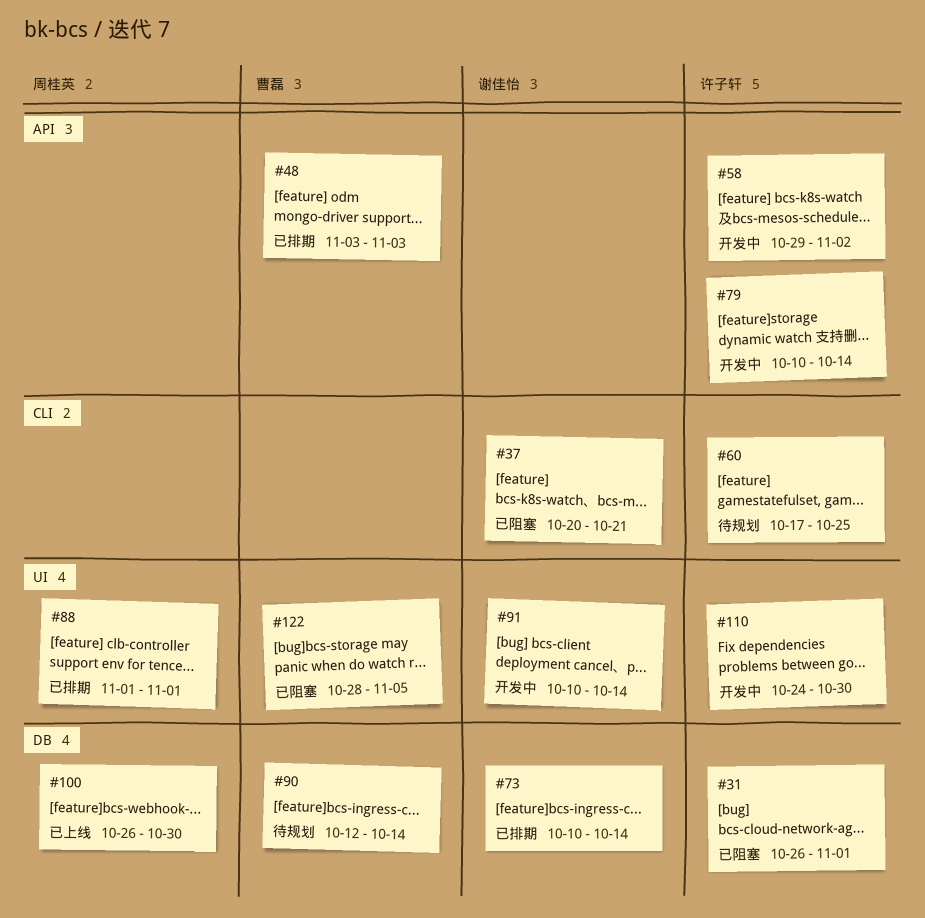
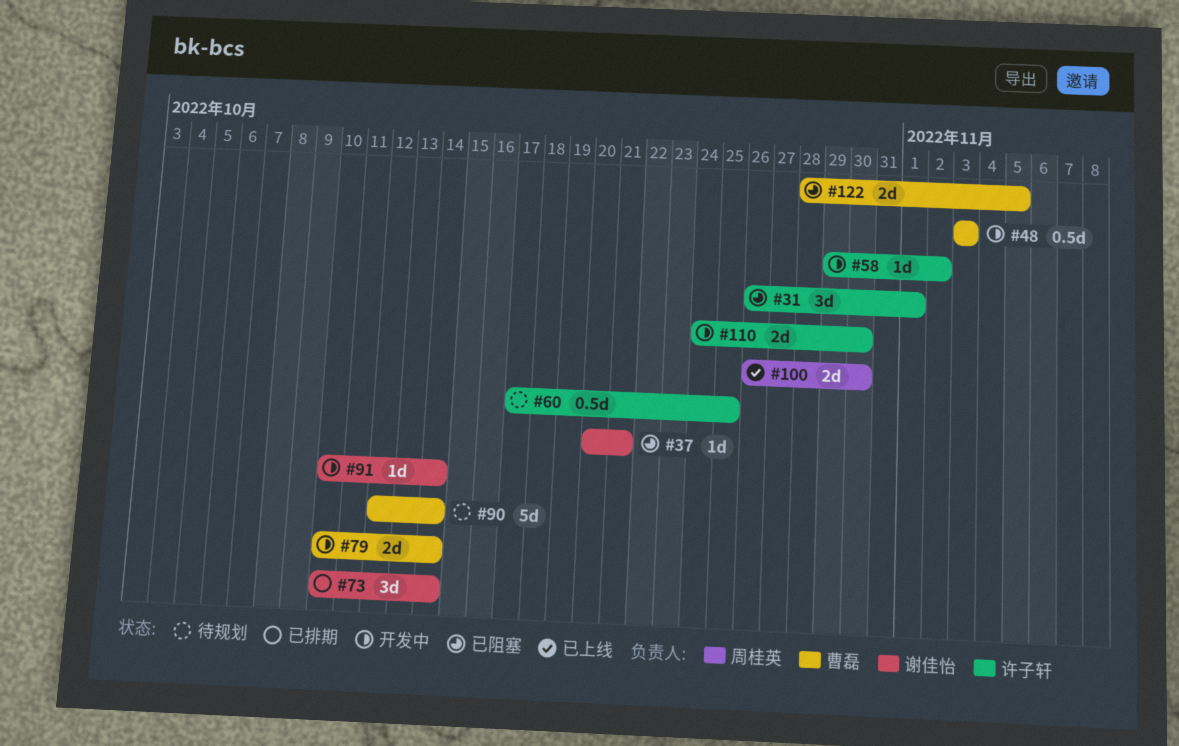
#48, status: 已排期 -> 开发中
#79, owner: 许子轩 -> 曹磊
#88: present -> none

